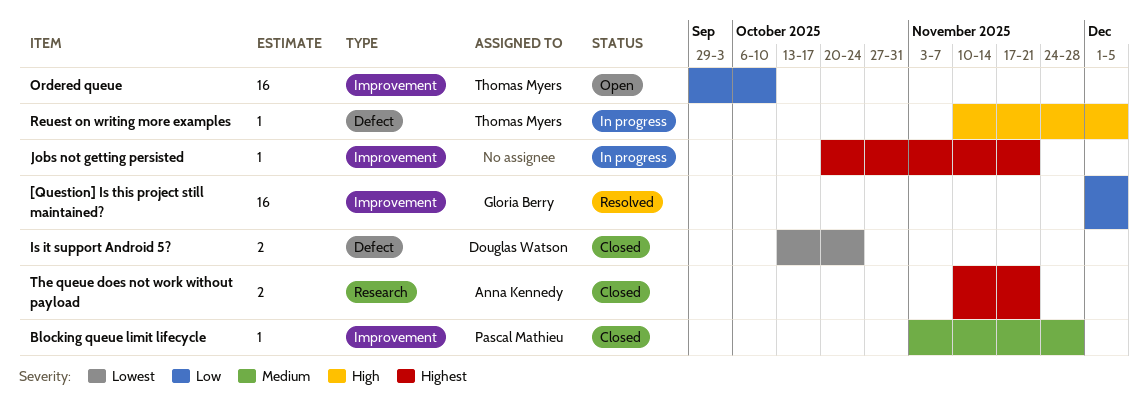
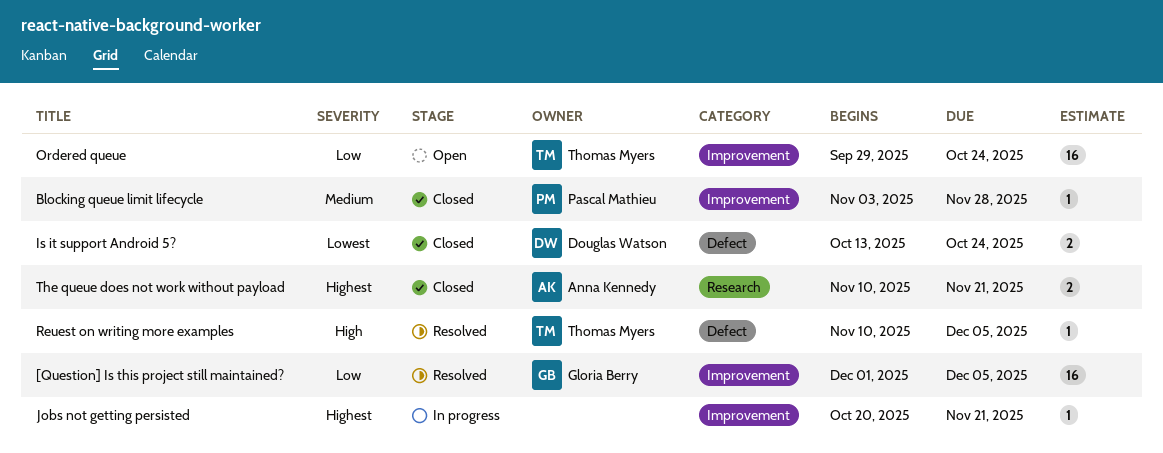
Ordered queue, due: Oct 10 -> Oct 24
Reuest on writing more examples, status: In progress -> Resolved

